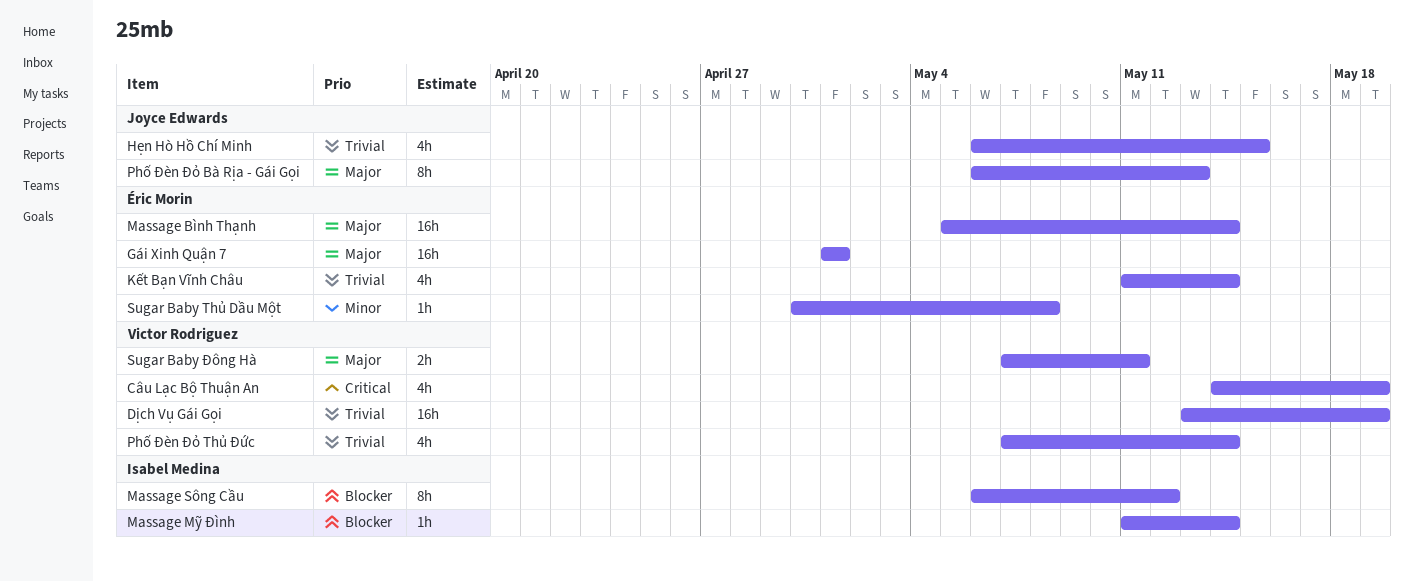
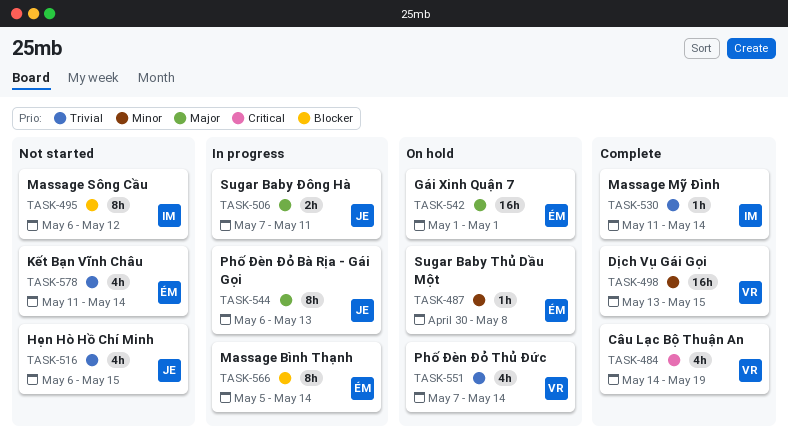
Dịch Vụ Gái Gọi, priority: Trivial -> Minor
Dịch Vụ Gái Gọi, due: May 19 -> May 15
Massage Bình Thạnh, priority: Major -> Blocker
Massage Bình Thạnh, estimate: 16h -> 8h
Massage Mỹ Đình, priority: Blocker -> Trivial
Sugar Baby Đông Hà, owner: Victor Rodriguez -> Joyce Edwards

